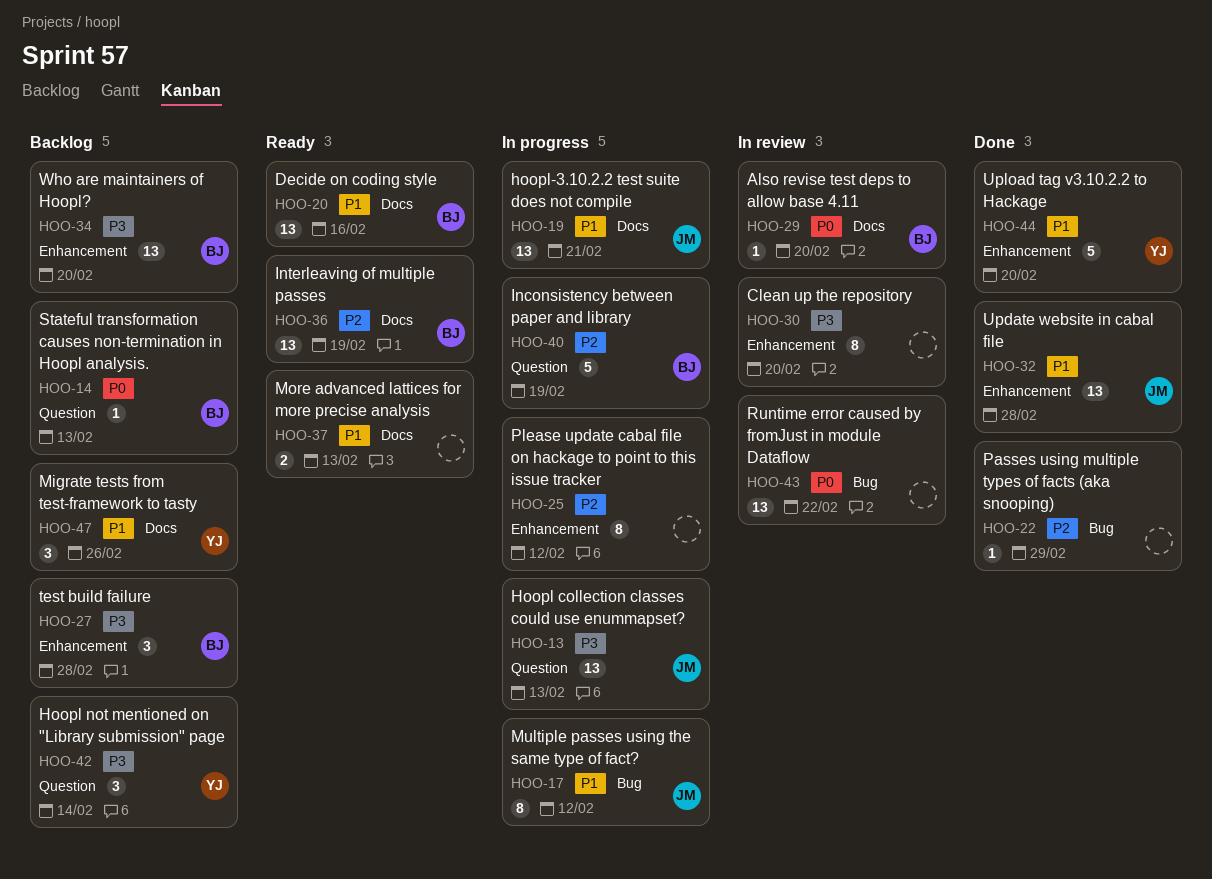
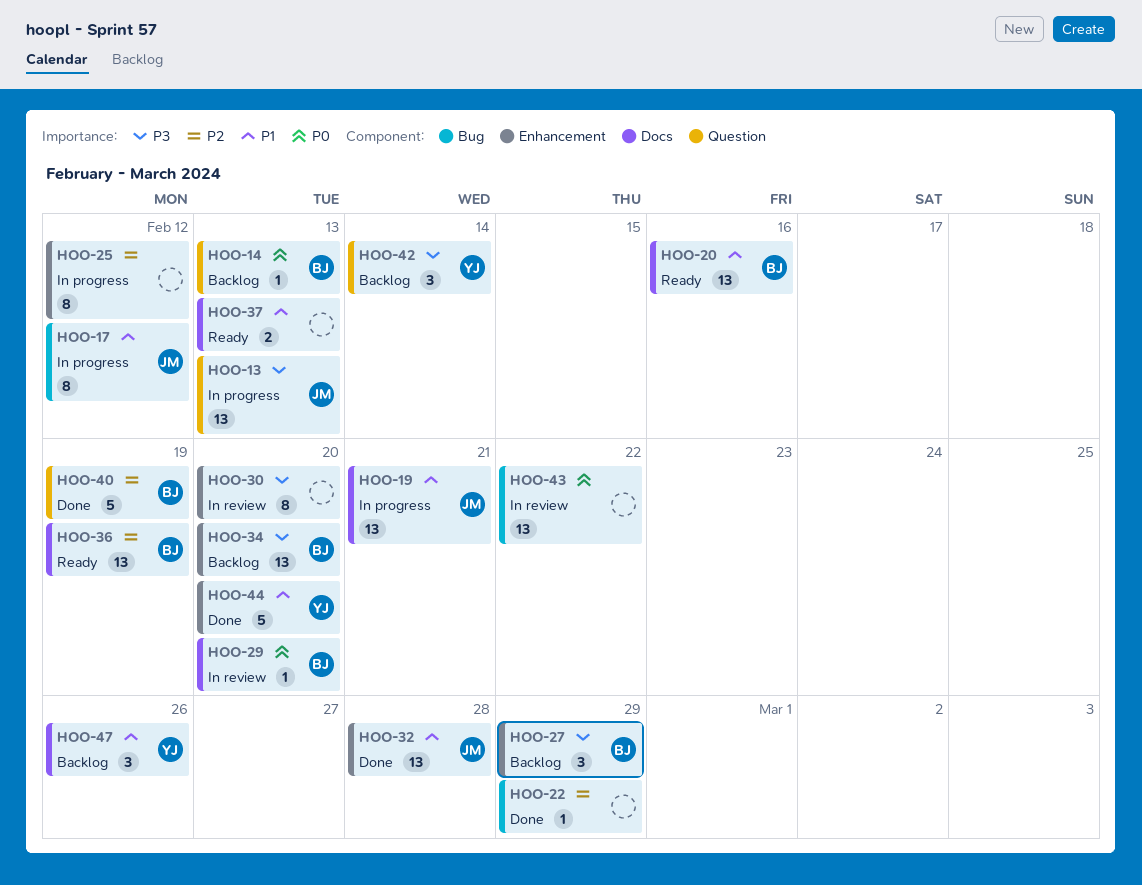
HOO-27, due: Feb 28 -> Feb 29
HOO-40, status: In progress -> Done

